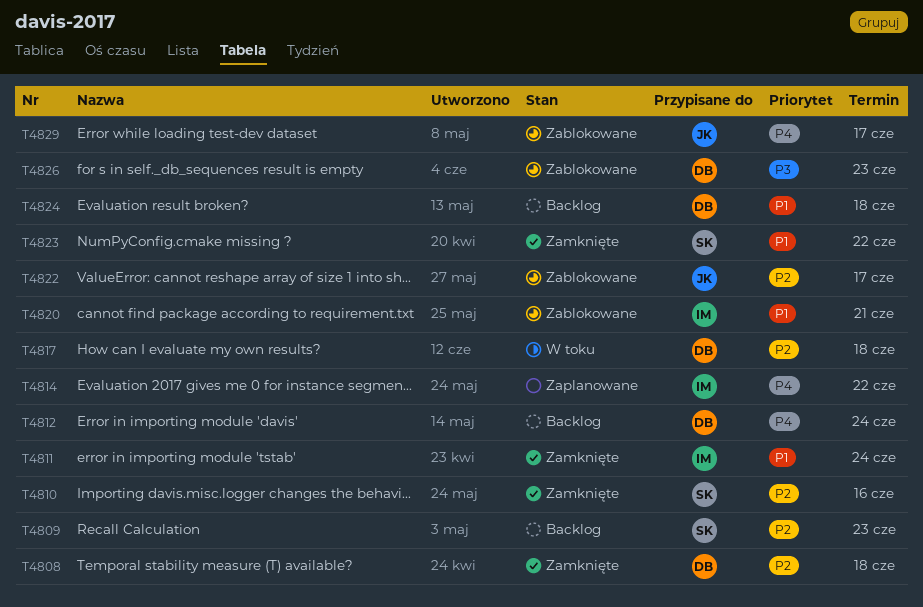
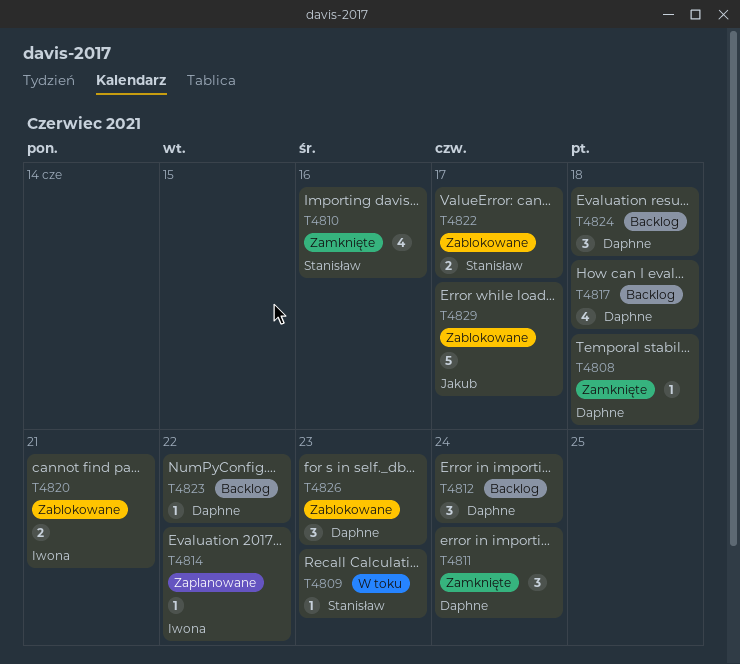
T4809, status: Backlog -> W toku
T4811, owner: Iwona -> Daphne
T4817, status: W toku -> Backlog
T4822, owner: Jakub -> Stanisław
T4823, status: Zamknięte -> Backlog
T4823, owner: Stanisław -> Daphne

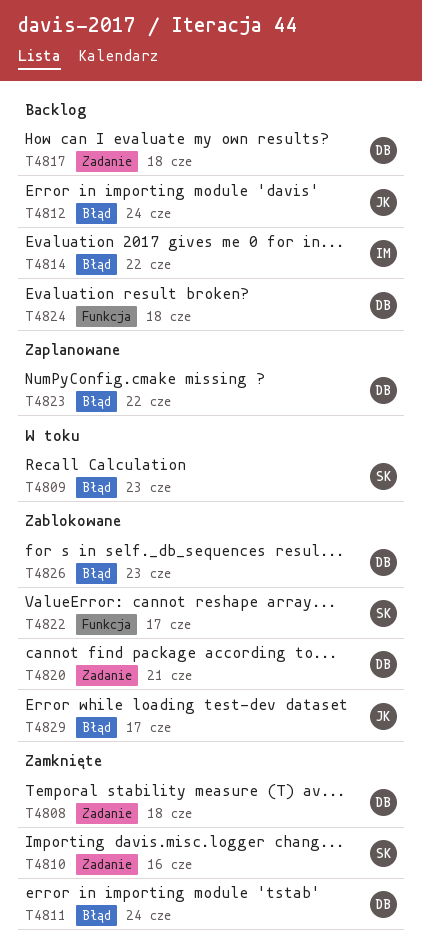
T4812, owner: Daphne -> Jakub
T4814, status: Zaplanowane -> Backlog
T4820, owner: Iwona -> Daphne
T4823, status: Backlog -> Zaplanowane

